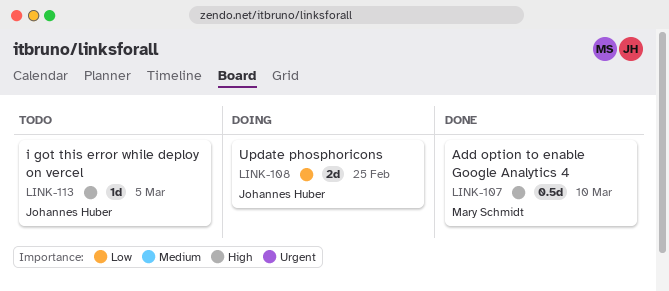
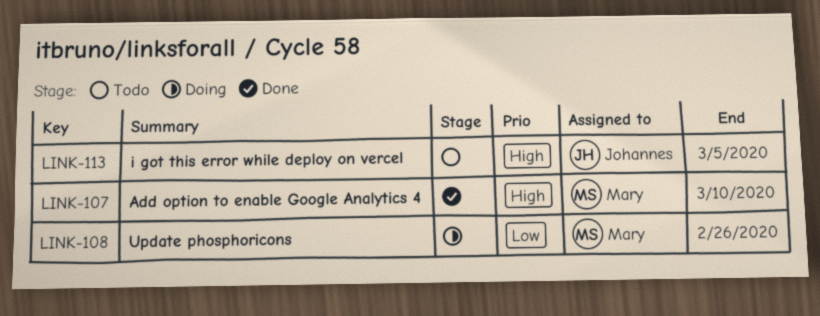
LINK-108, owner: Johannes Huber -> Mary Schmidt
LINK-108, due: Feb 25 -> Feb 26

